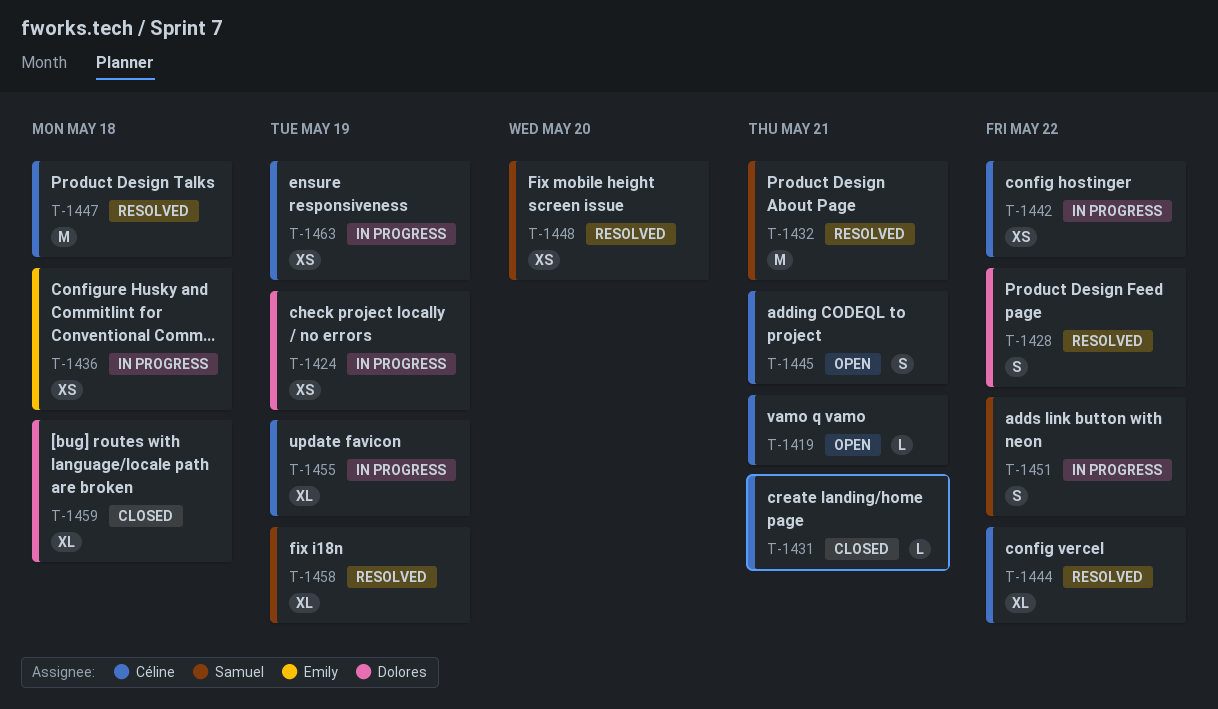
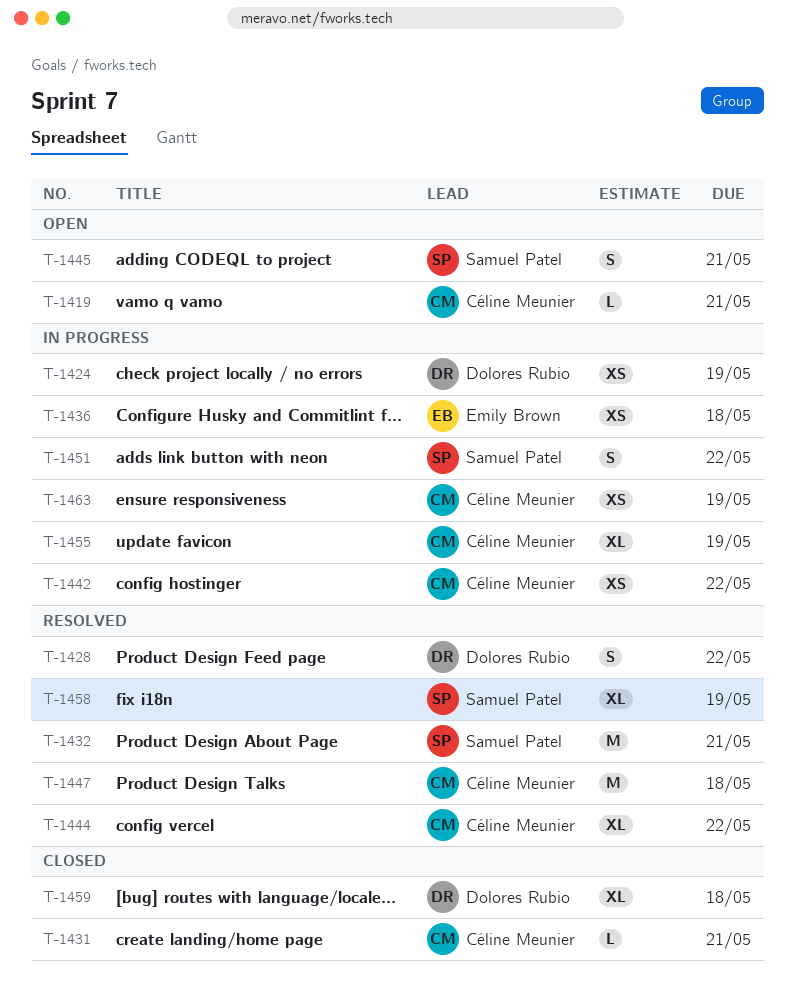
T-1445, owner: Céline Meunier -> Samuel Patel
T-1448: present -> none

